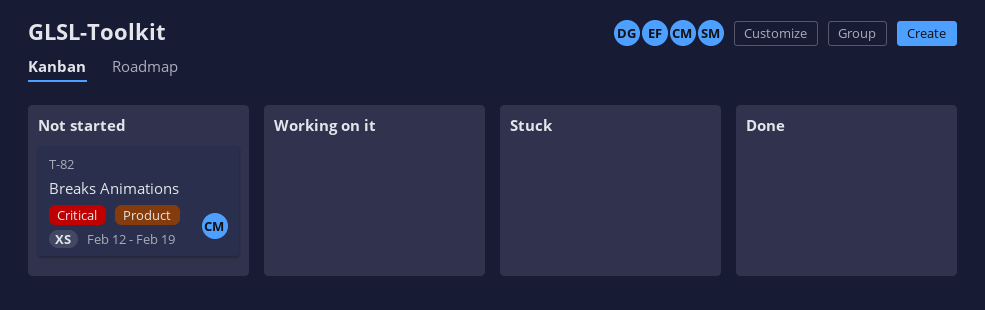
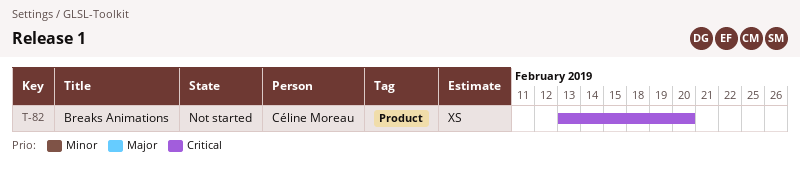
T-82, start: Feb 12 -> Feb 13
T-82, due: Feb 19 -> Feb 20

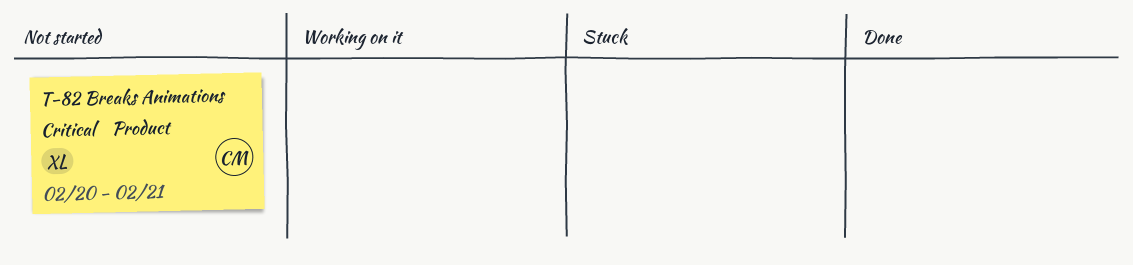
T-82, estimate: XS -> XL
T-82, start: Feb 13 -> Feb 20
T-82, due: Feb 20 -> Feb 21

